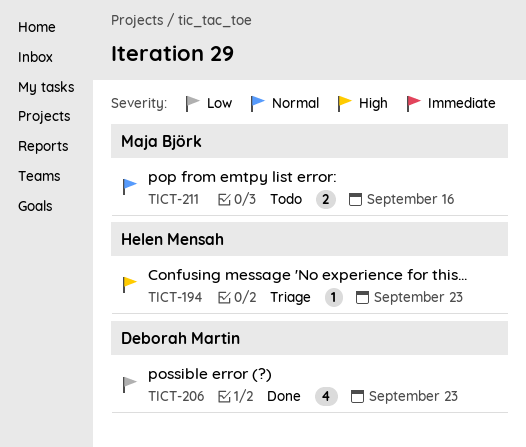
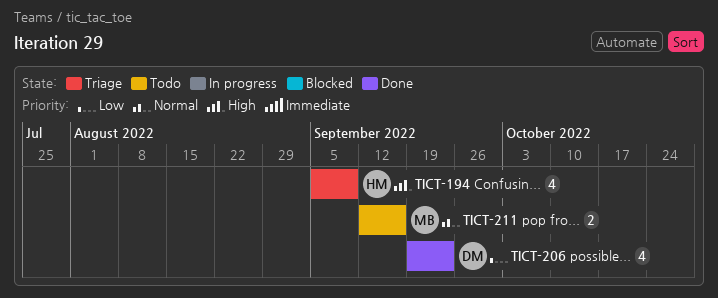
TICT-194, estimate: 1 -> 4
TICT-194, due: Sep 23 -> Sep 9

